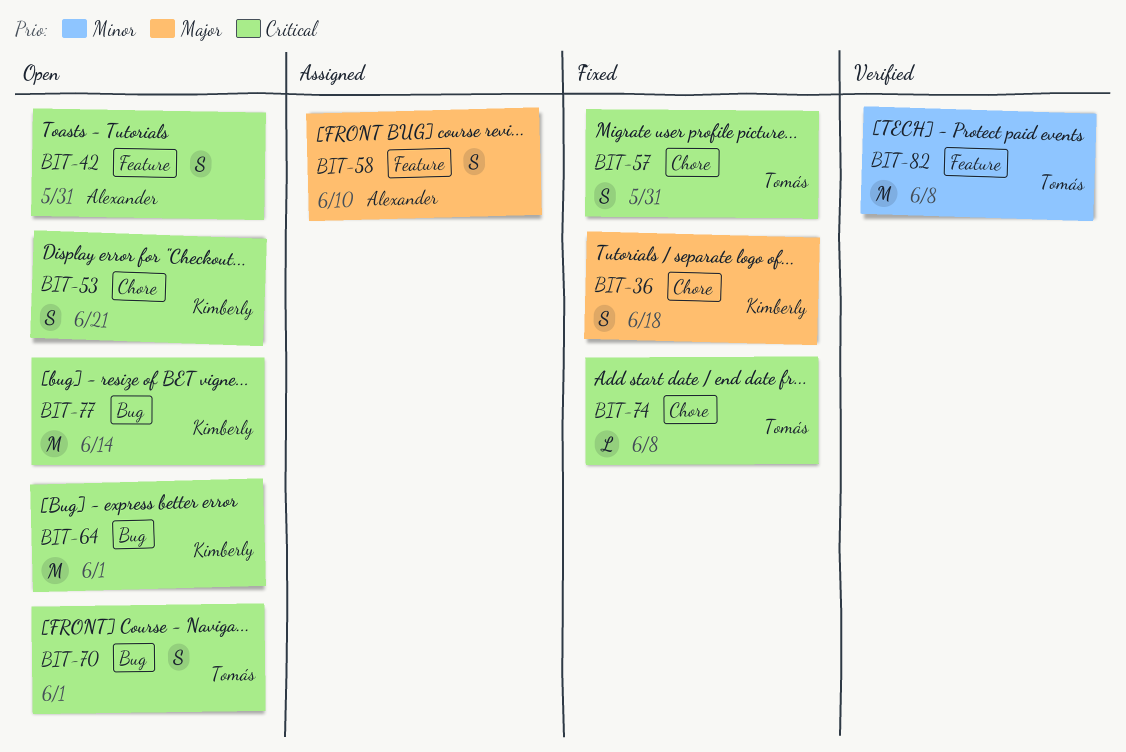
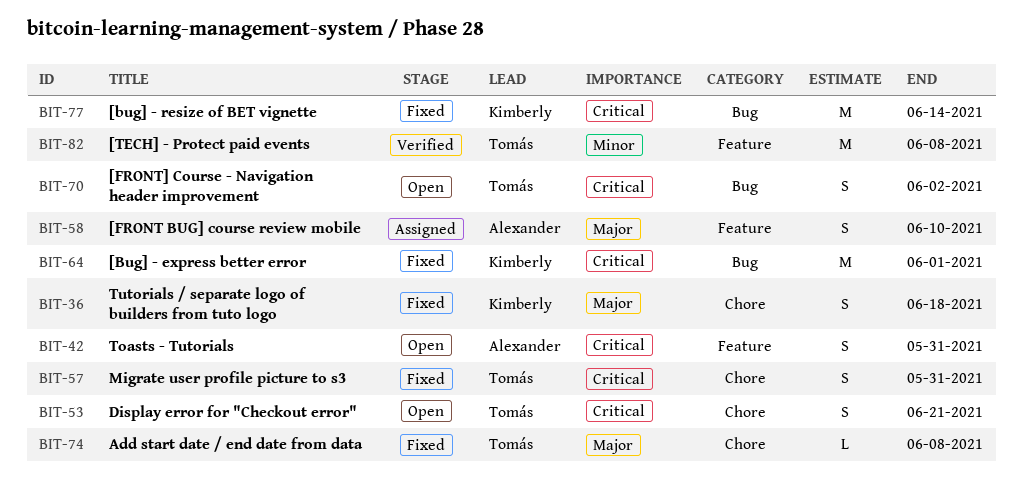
BIT-53, owner: Kimberly -> Tomás
BIT-64, status: Open -> Fixed
BIT-70, due: Jun 1 -> Jun 2
BIT-74, priority: Critical -> Major
BIT-77, status: Open -> Fixed

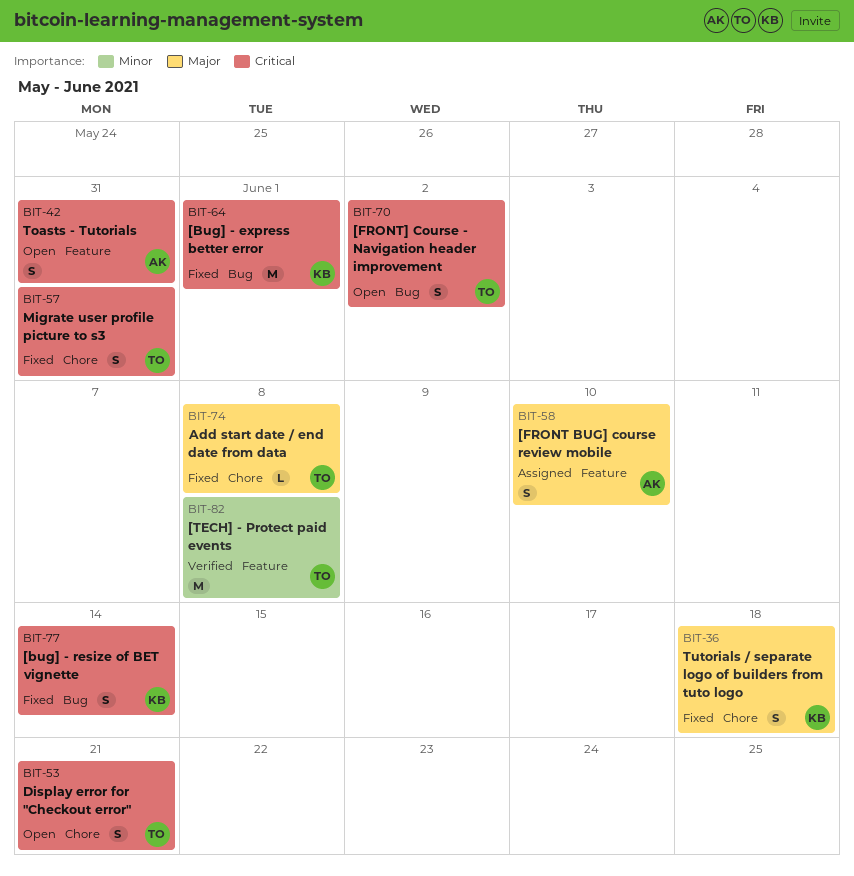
BIT-77, estimate: M -> S

